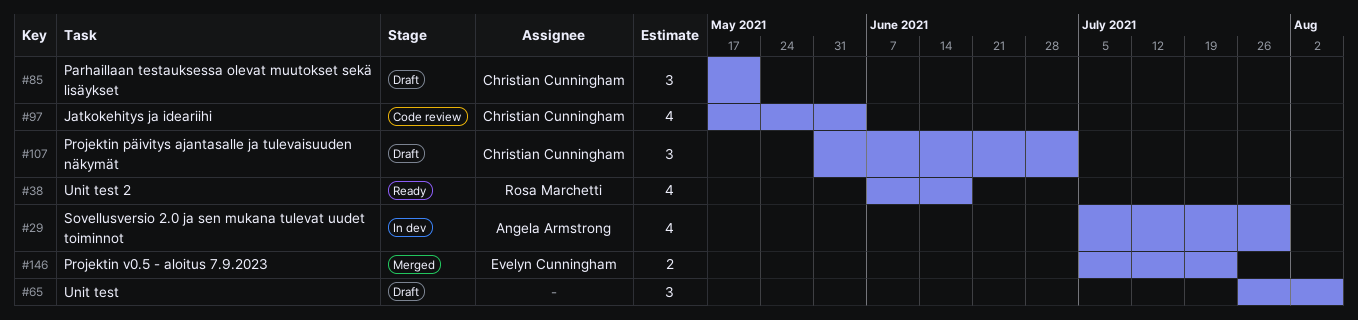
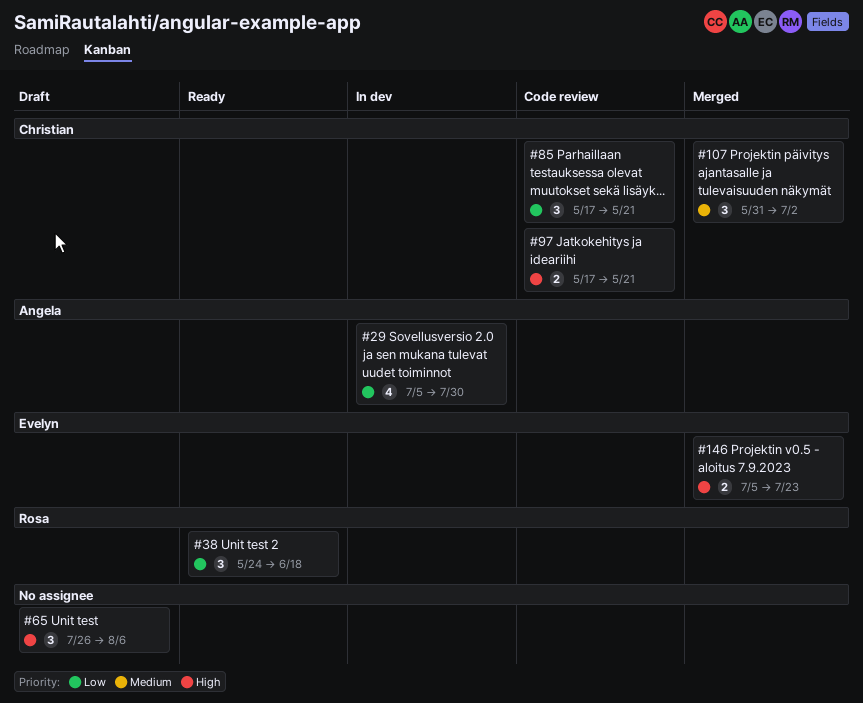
#38, estimate: 4 -> 3
#38, start: Jun 7 -> May 24
#85, status: Draft -> Code review
#97, estimate: 4 -> 2
#97, due: Jun 4 -> May 21
#107, status: Draft -> Merged

